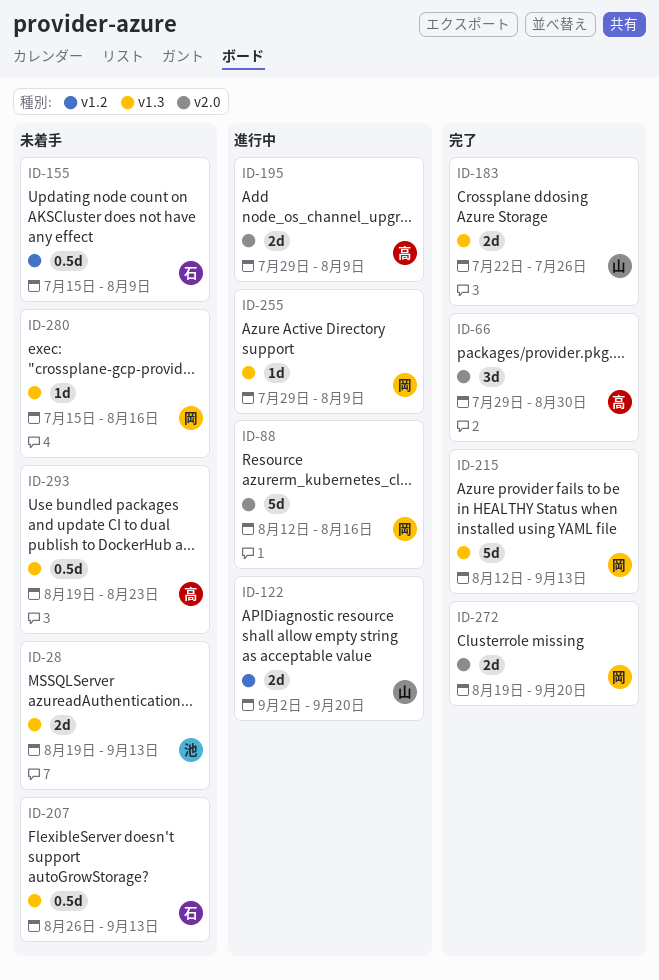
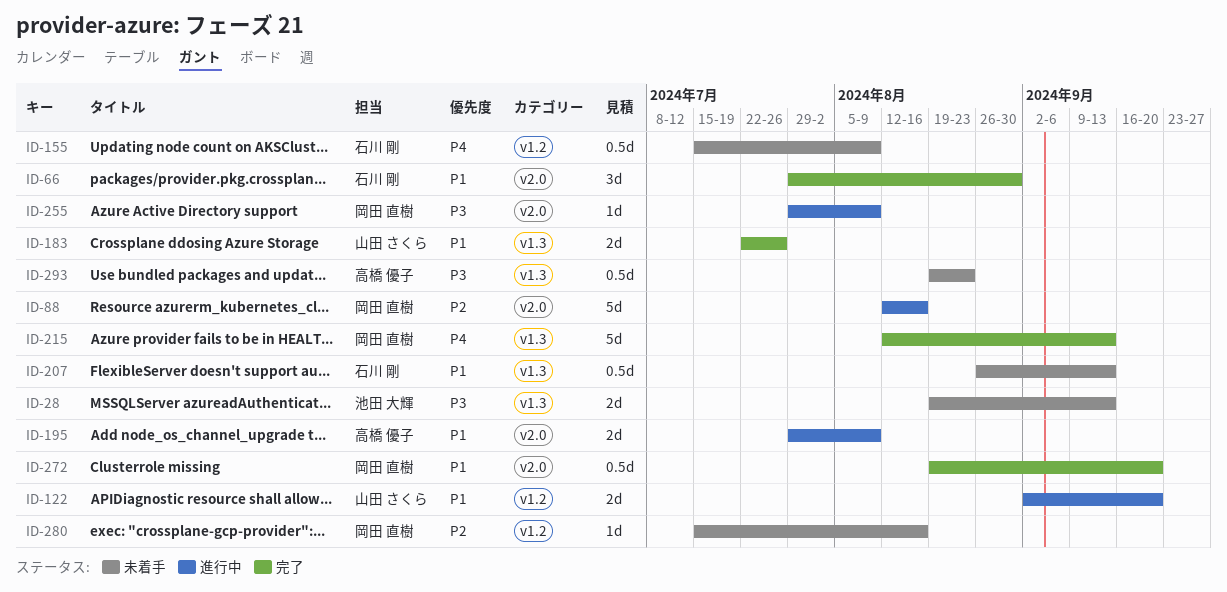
ID-66, owner: 高橋 優子 -> 石川 剛
ID-255, label: v1.3 -> v2.0
ID-272, estimate: 2d -> 0.5d
ID-280, label: v1.3 -> v1.2

